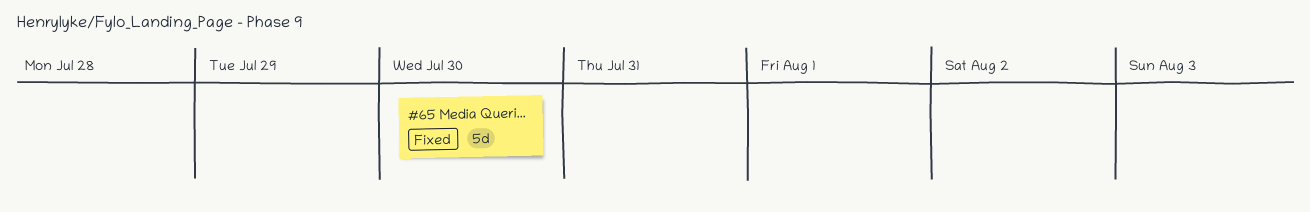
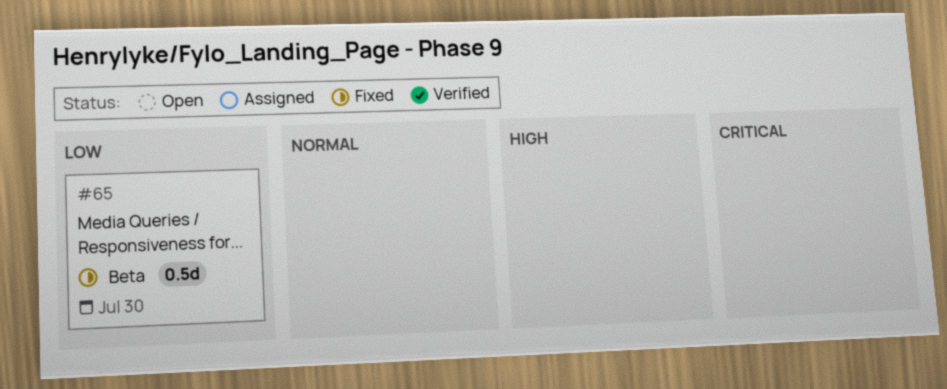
#65, estimate: 5d -> 0.5d

